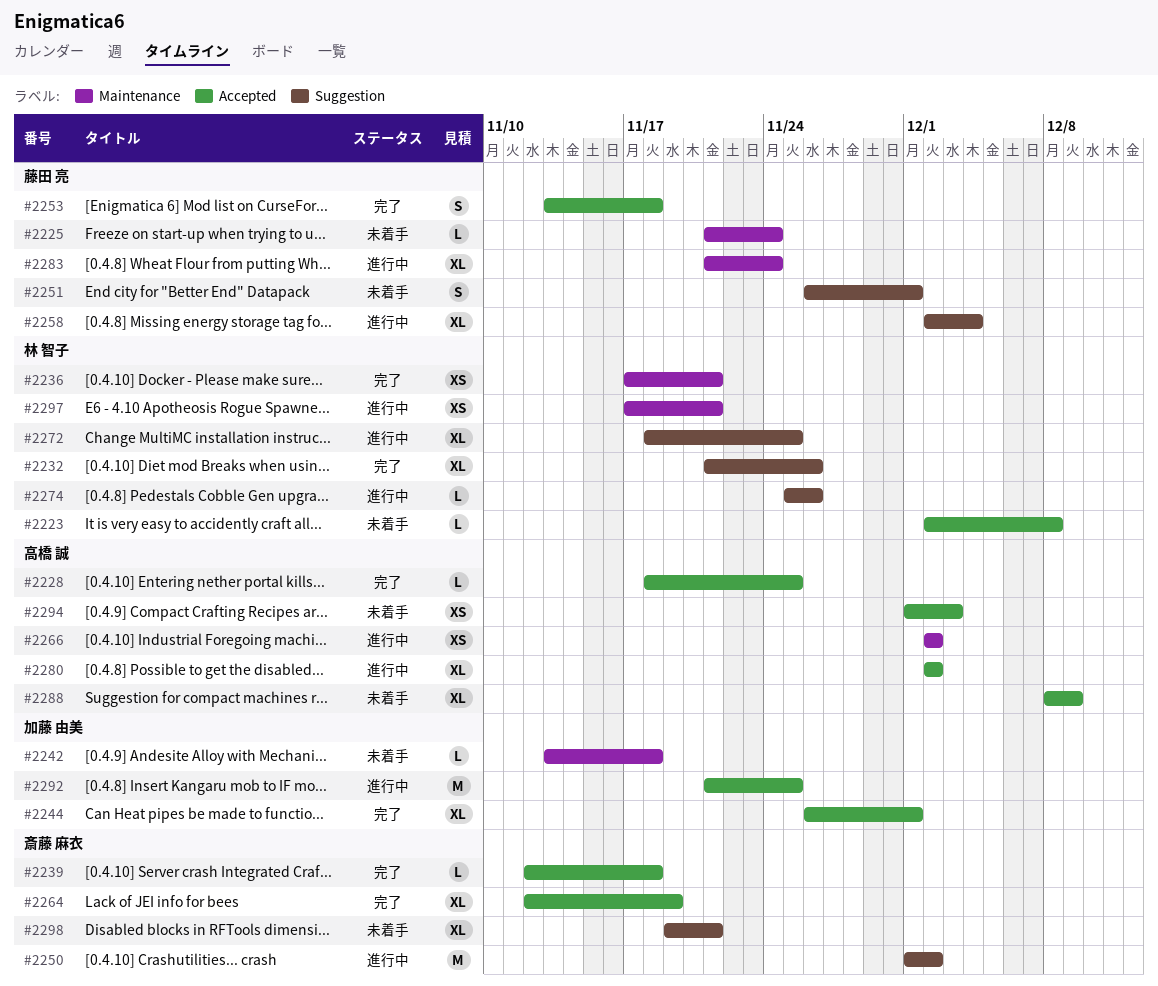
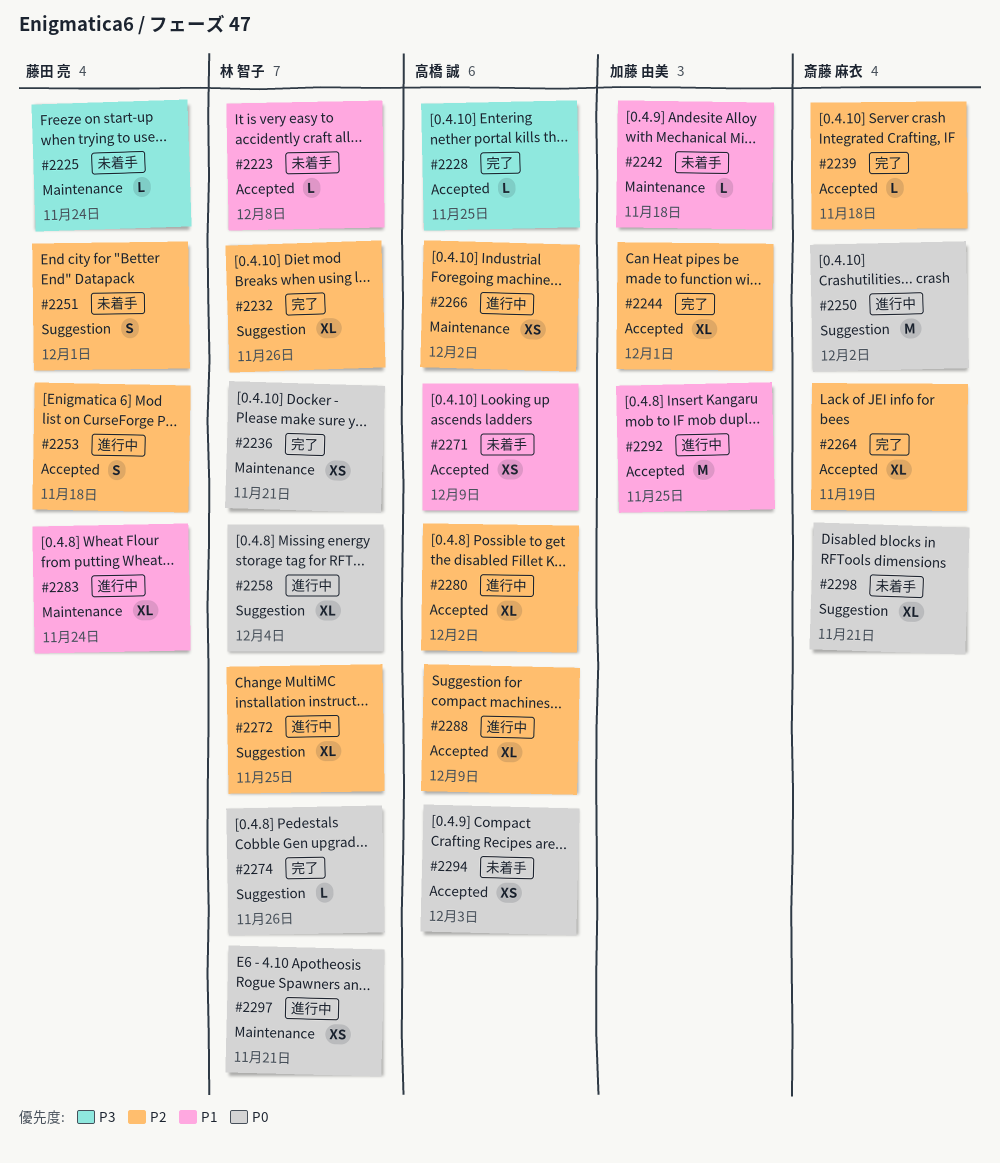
#2253, status: 完了 -> 進行中
#2258, owner: 藤田 亮 -> 林 智子
#2271: none -> present
#2274, status: 進行中 -> 完了
#2288, status: 未着手 -> 進行中

